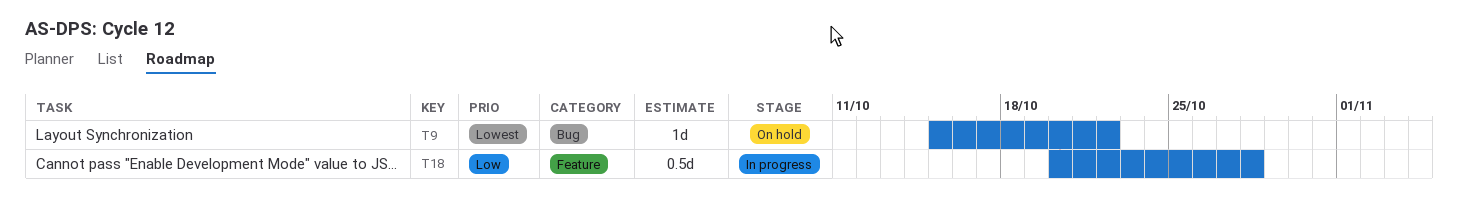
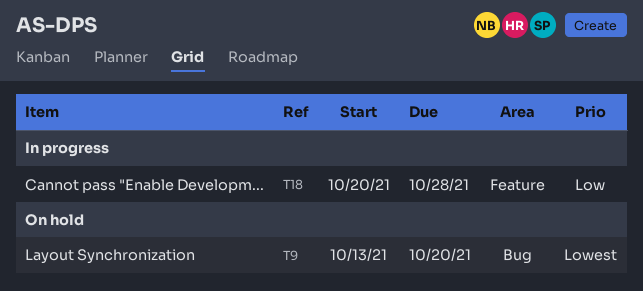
T9, start: Oct 15 -> Oct 13
T9, due: Oct 22 -> Oct 20

